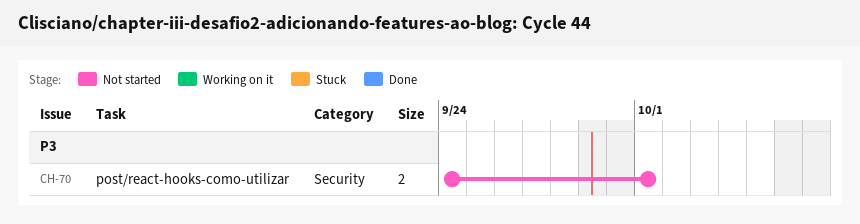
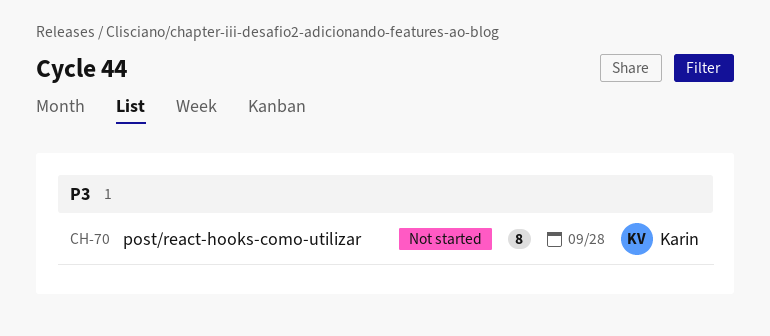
CH-70, estimate: 2 -> 8
CH-70, due: Oct 1 -> Sep 28

